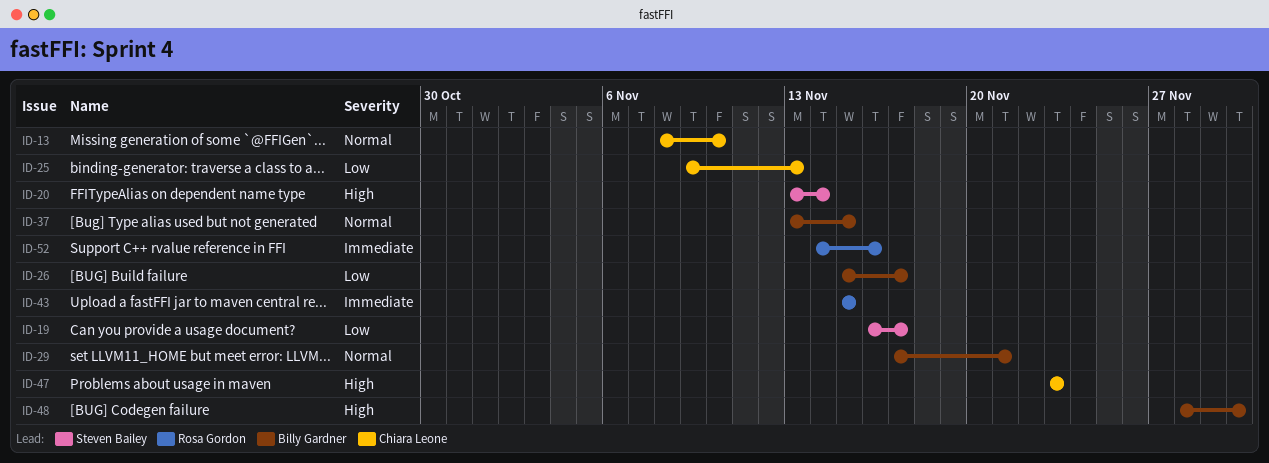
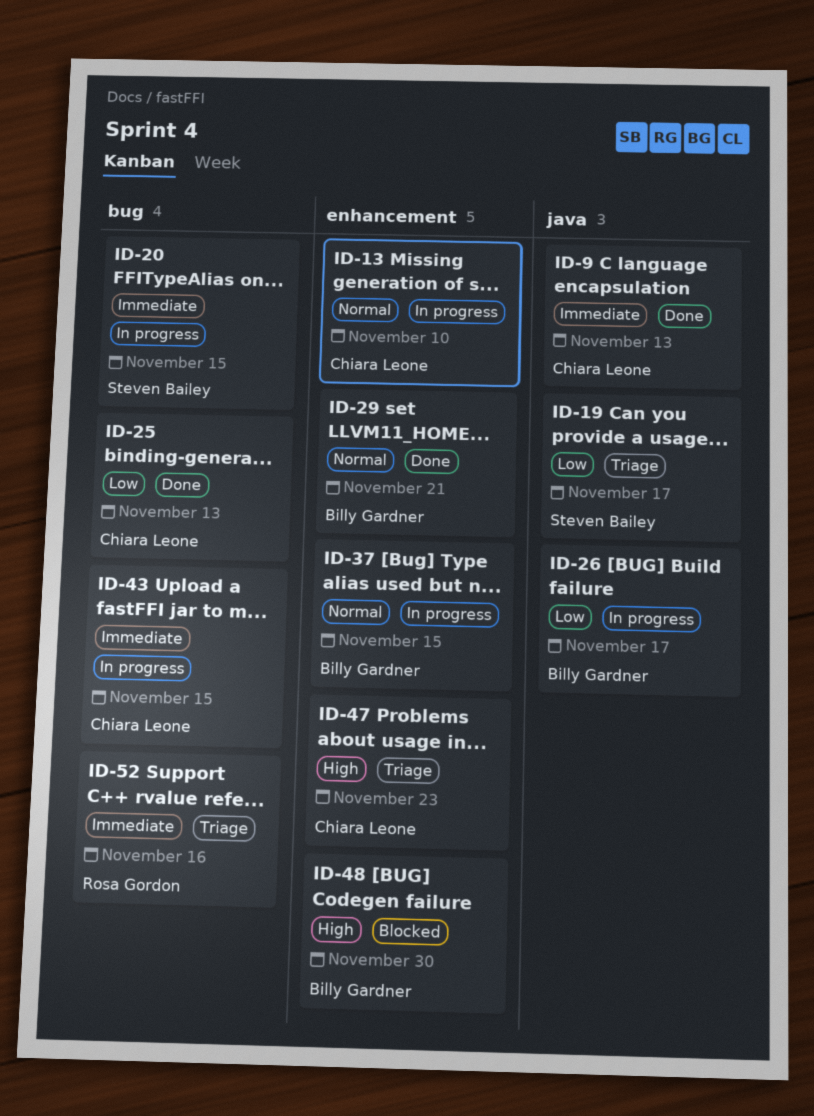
ID-9: none -> present
ID-20, priority: High -> Immediate
ID-20, due: Nov 14 -> Nov 15
ID-43, owner: Rosa Gordon -> Chiara Leone

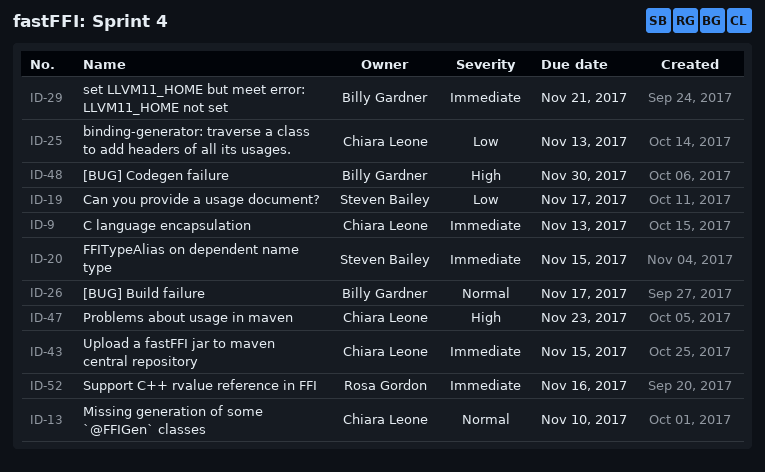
ID-26, priority: Low -> Normal
ID-29, priority: Normal -> Immediate
ID-37: present -> none

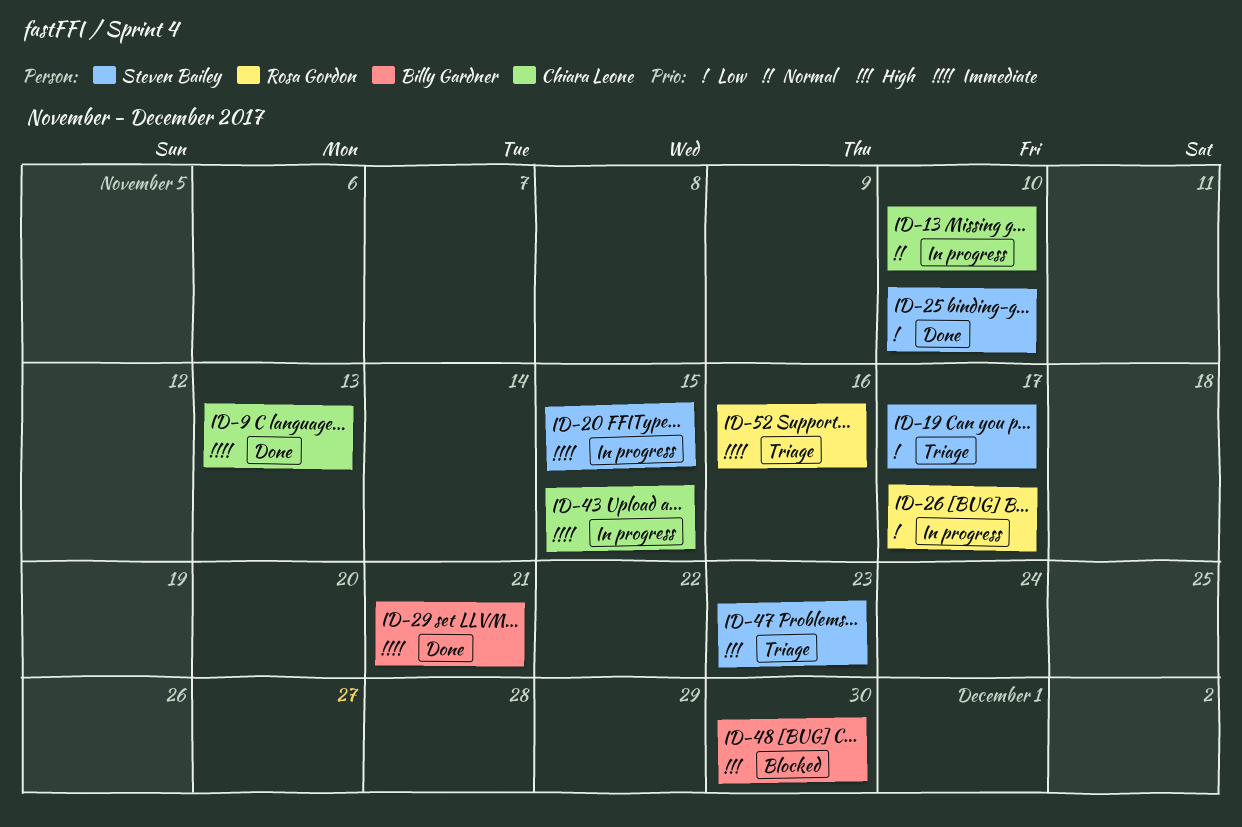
ID-25, owner: Chiara Leone -> Steven Bailey
ID-25, due: Nov 13 -> Nov 10
ID-26, owner: Billy Gardner -> Rosa Gordon
ID-26, priority: Normal -> Low
ID-47, owner: Chiara Leone -> Steven Bailey

